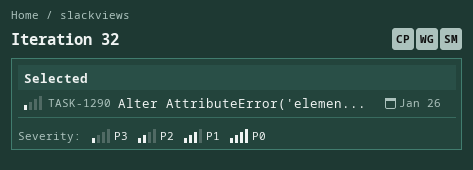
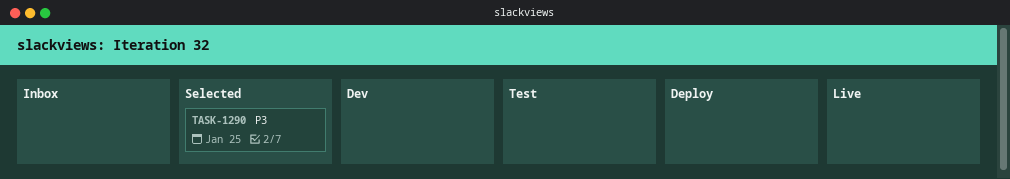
TASK-1290, due: Jan 26 -> Jan 25

